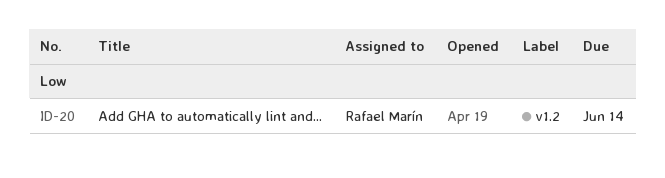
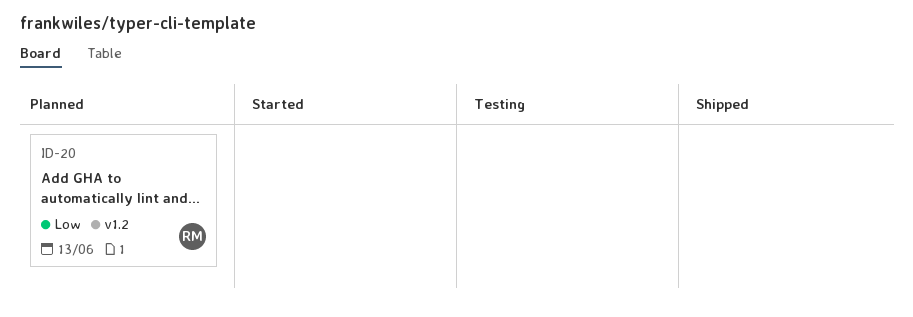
ID-20, due: Jun 14 -> Jun 13

